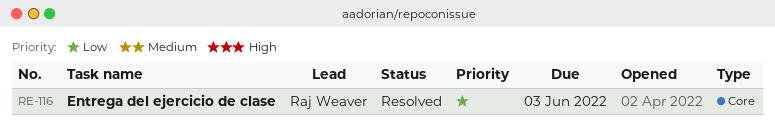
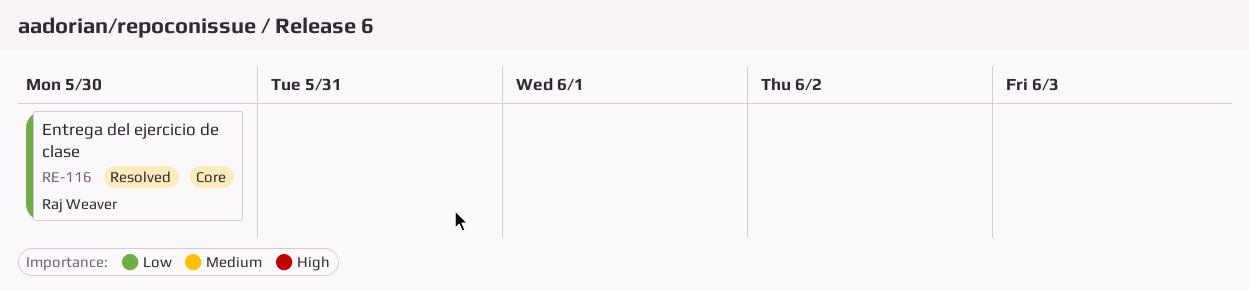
RE-116, due: Jun 3 -> May 30

